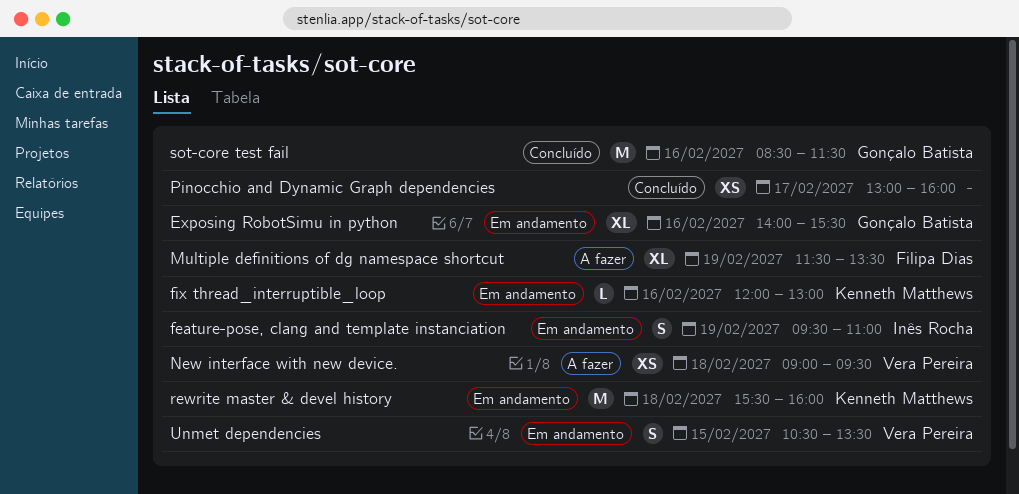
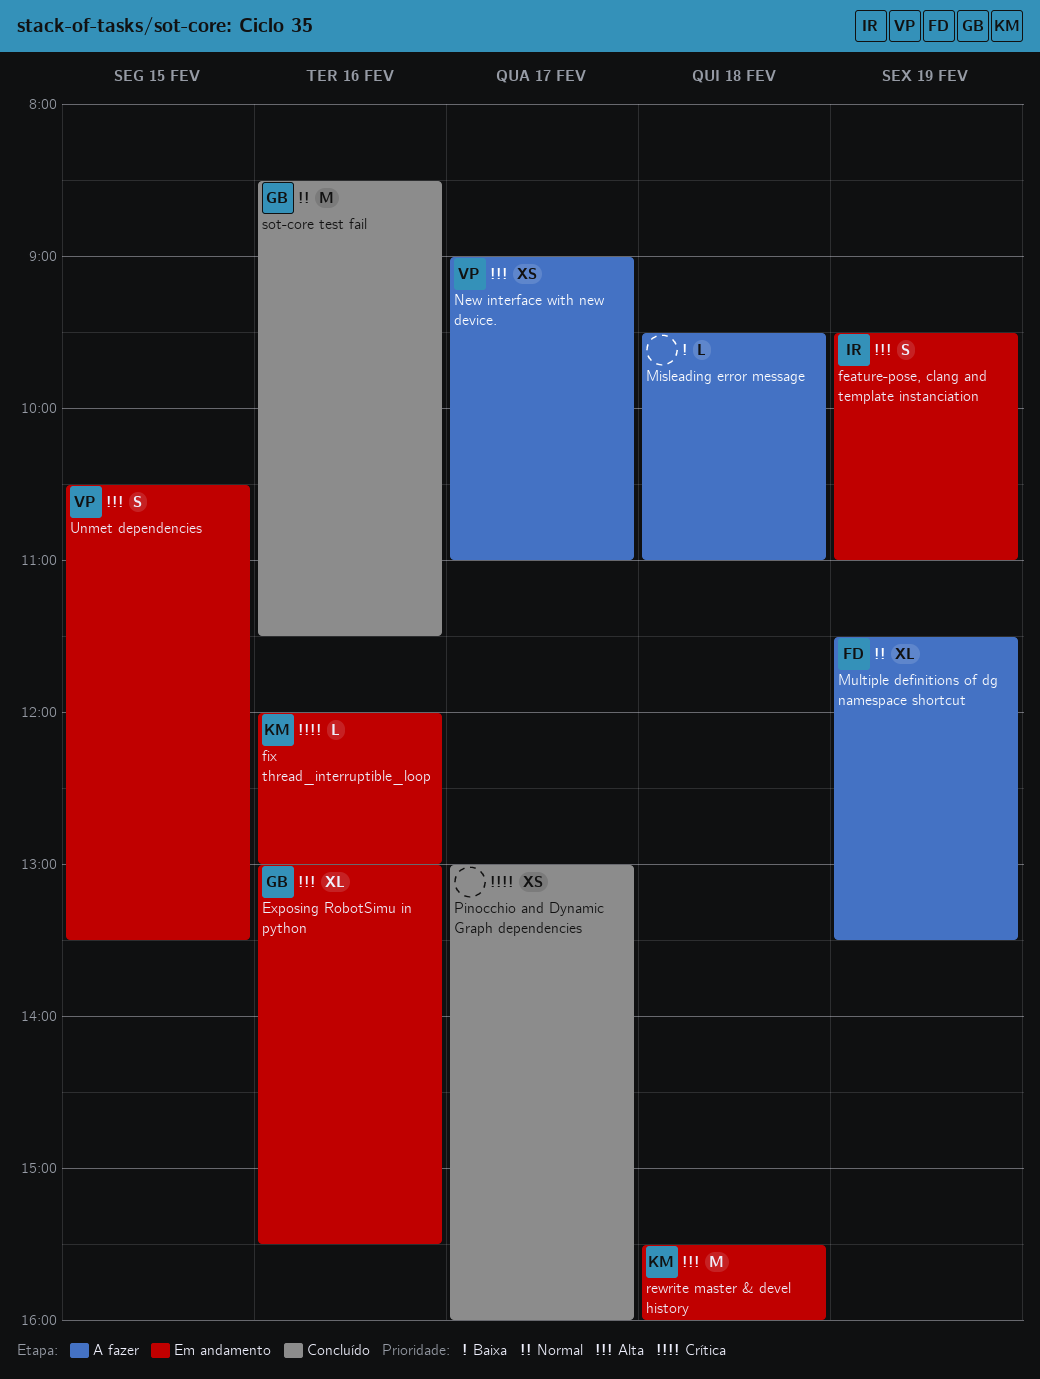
Exposing RobotSimu in python, begins: 14:00 -> 13:00
Misleading error message: none -> present
New interface with new device., day: Feb 18 -> Feb 17
New interface with new device., ends: 09:30 -> 11:00

